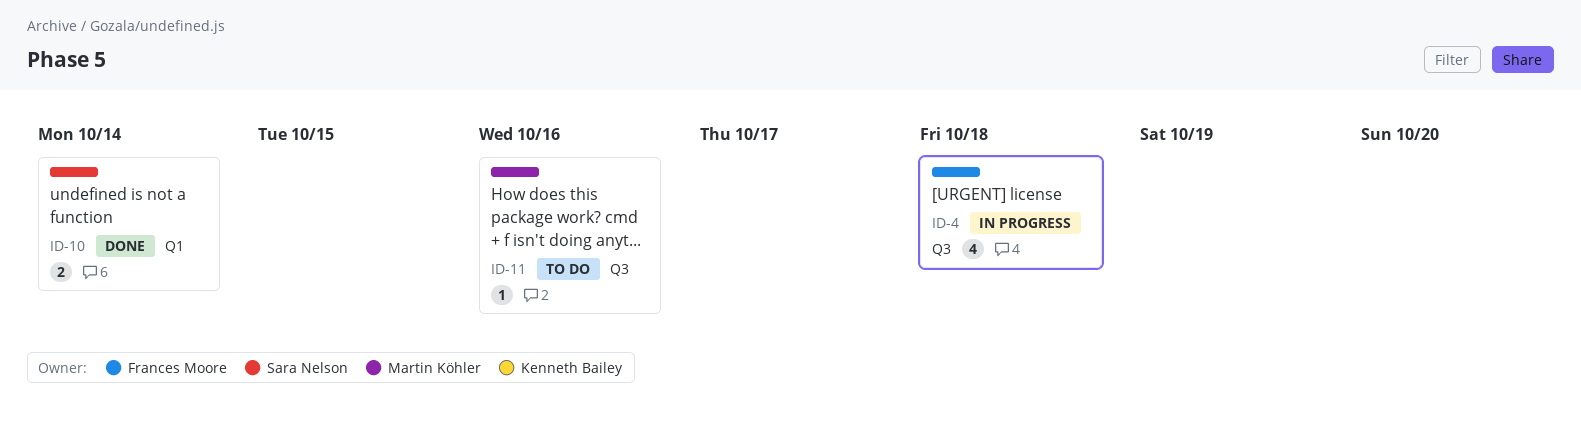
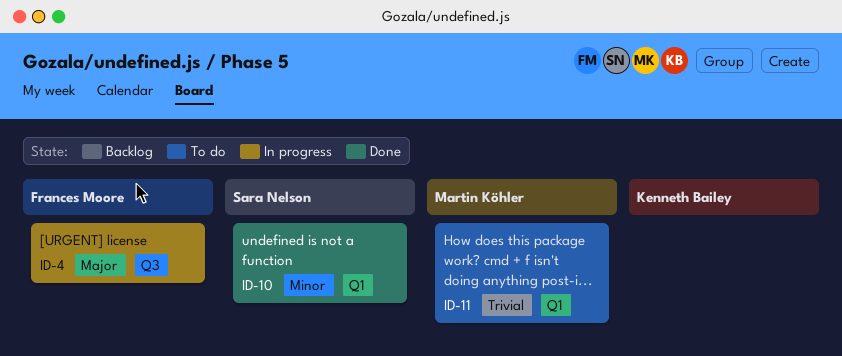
ID-11, label: Q3 -> Q1

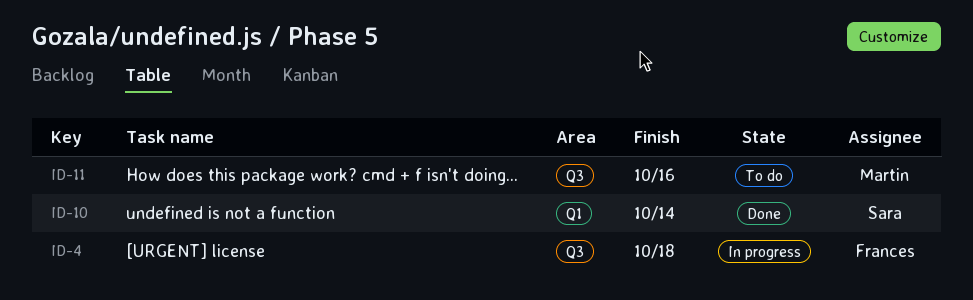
ID-11, label: Q1 -> Q3

